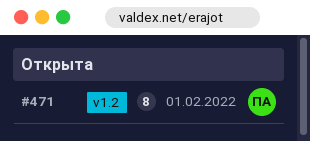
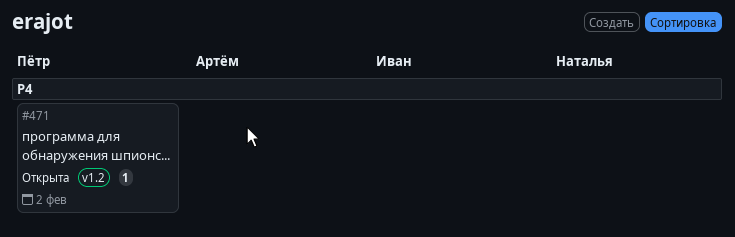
#471, estimate: 8 -> 1
#471, due: Feb 1 -> Feb 2

